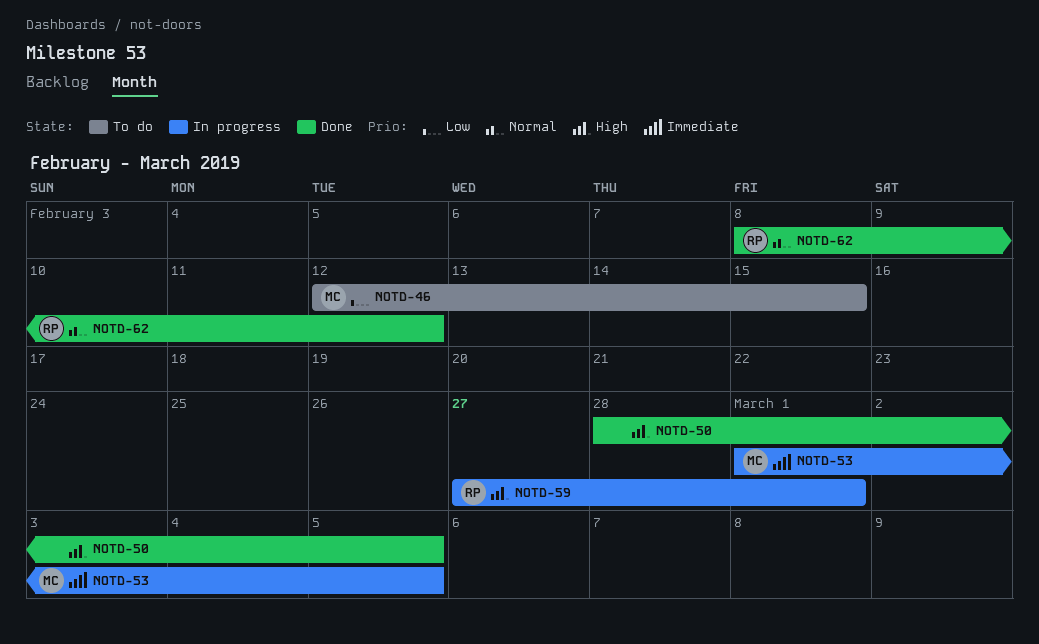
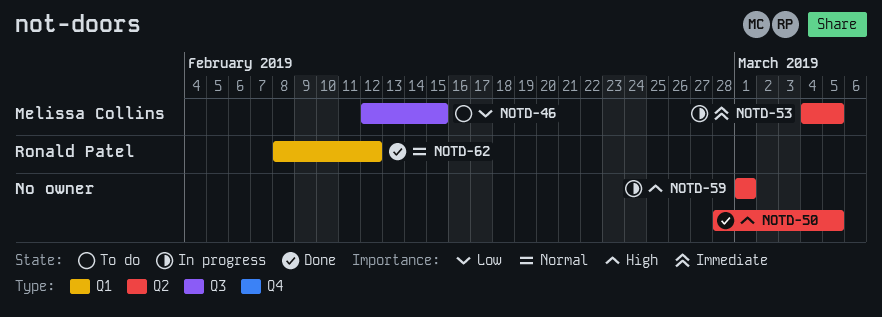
NOTD-53, start: Mar 1 -> Mar 4
NOTD-59, owner: Ronald Patel -> none
NOTD-59, start: Feb 27 -> Mar 1

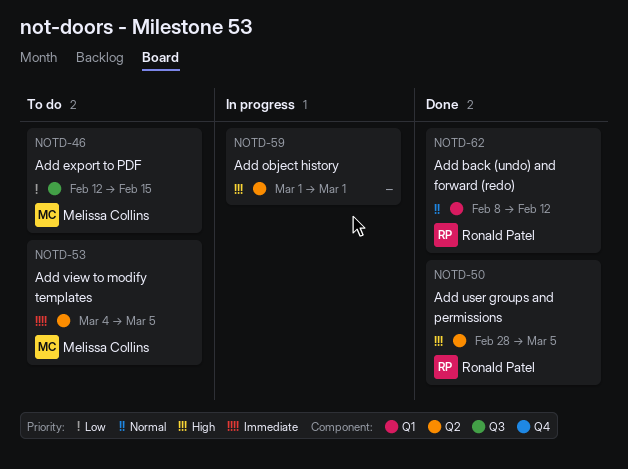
NOTD-50, owner: none -> Ronald Patel
NOTD-53, status: In progress -> To do

